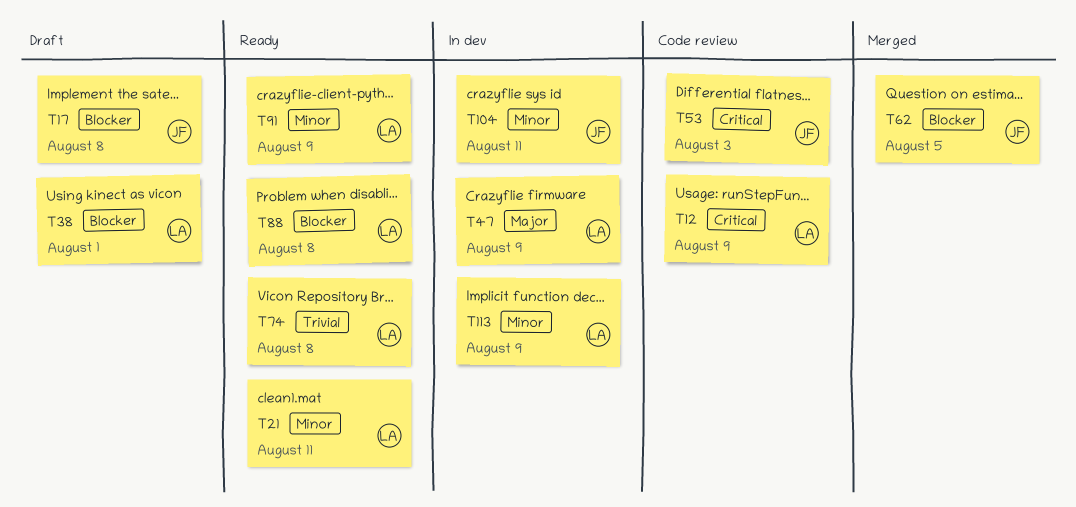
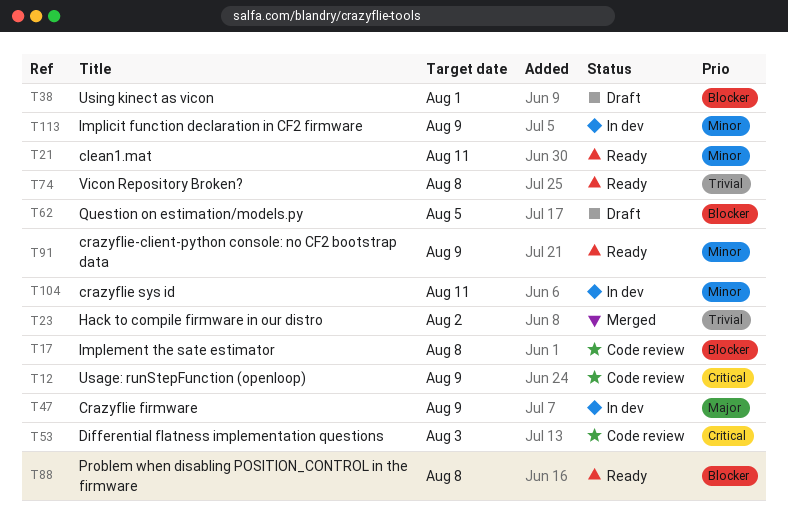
T17, status: Draft -> Code review
T23: none -> present
T62, status: Merged -> Draft

